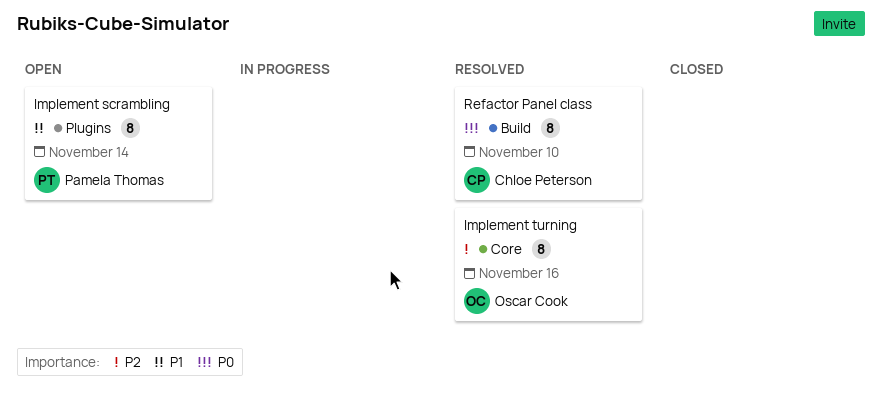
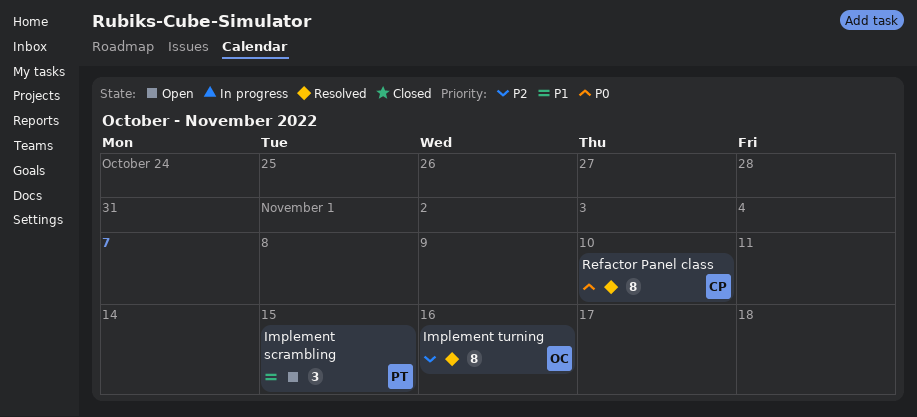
Implement scrambling, estimate: 8 -> 3
Implement scrambling, due: Nov 14 -> Nov 15

